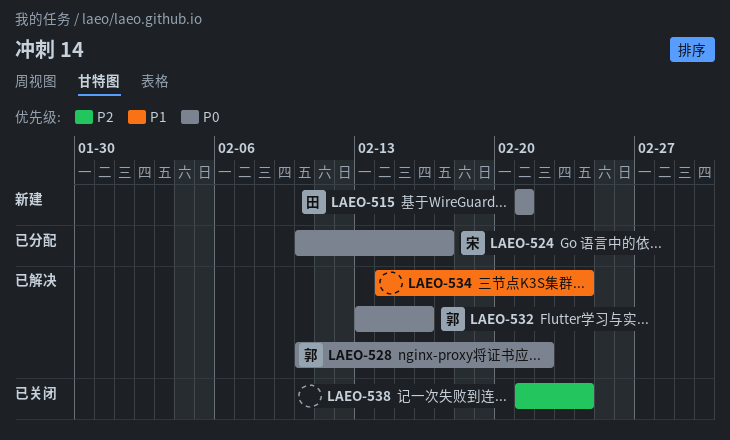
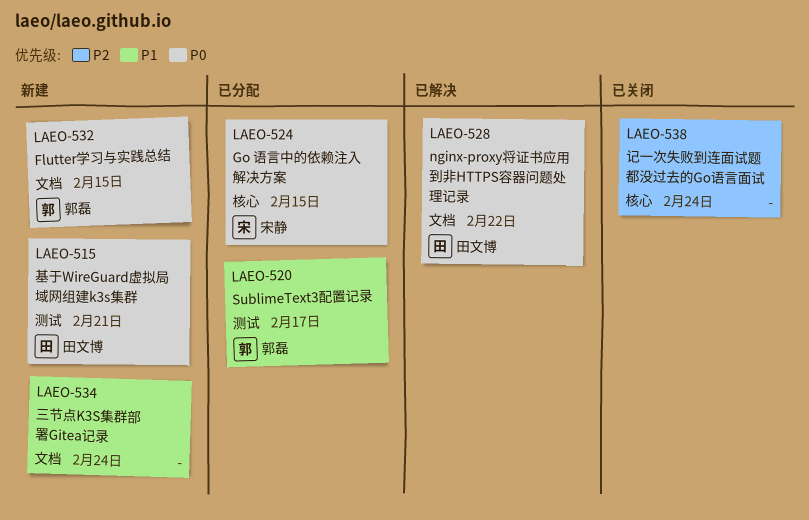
LAEO-520: none -> present
LAEO-524, due: Feb 17 -> Feb 15
LAEO-528, owner: 郭磊 -> 田文博
LAEO-532, status: 已解决 -> 新建
LAEO-532, due: Feb 16 -> Feb 15
LAEO-534, status: 已解决 -> 新建

